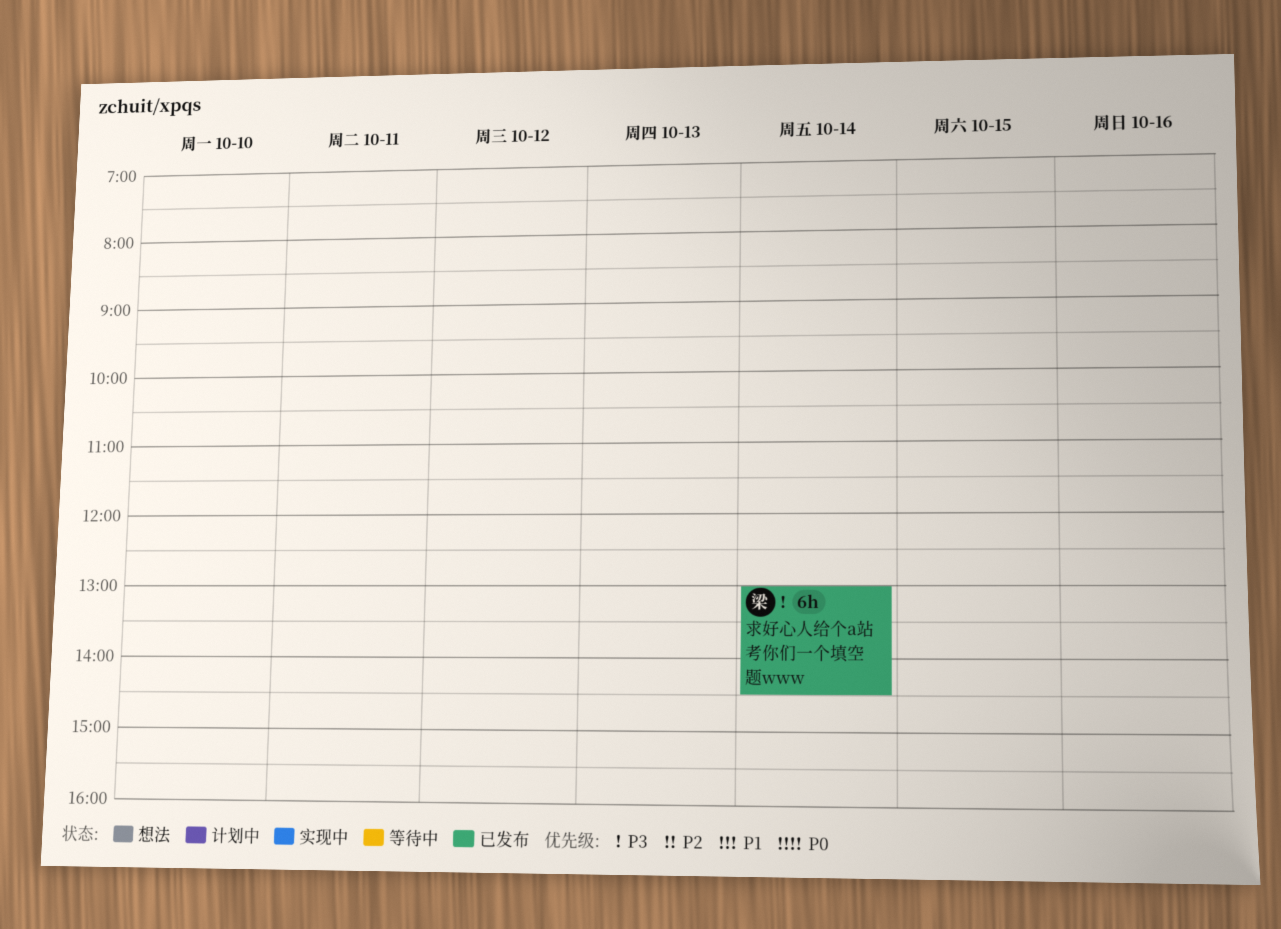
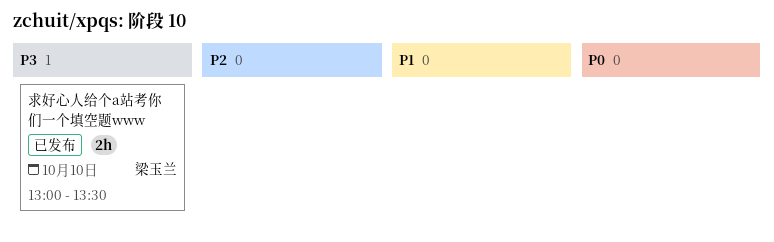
求好心人给个a站考你们一个填空题www, estimate: 6h -> 2h
求好心人给个a站考你们一个填空题www, day: Oct 14 -> Oct 10
求好心人给个a站考你们一个填空题www, ends: 14:30 -> 13:30

